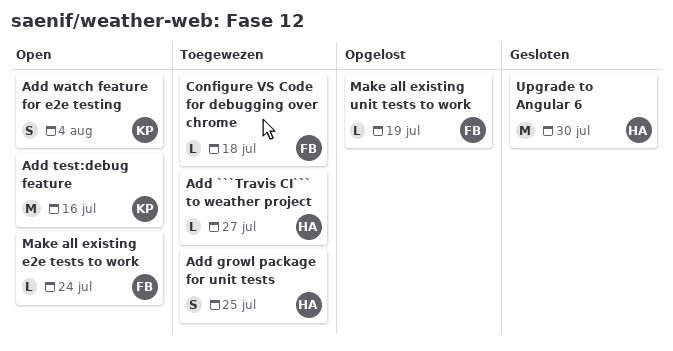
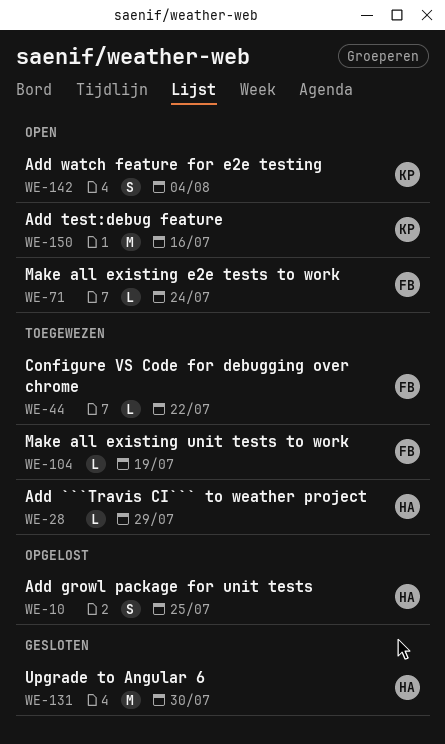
Add ```Travis CI``` to weather project, due: Jul 27 -> Jul 29
Add growl package for unit tests, status: Toegewezen -> Opgelost
Configure VS Code for debugging over chrome, due: Jul 18 -> Jul 22
Make all existing unit tests to work, status: Opgelost -> Toegewezen

